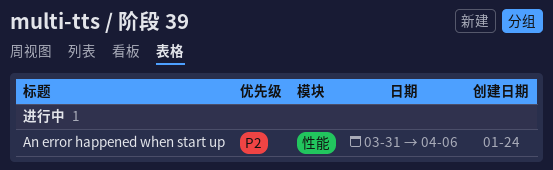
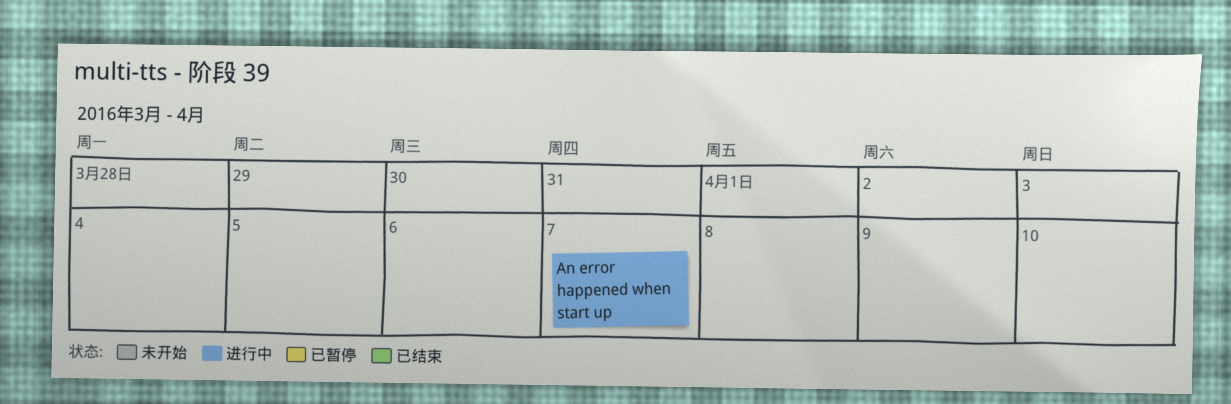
An error happened when start up, due: Apr 6 -> Apr 7

